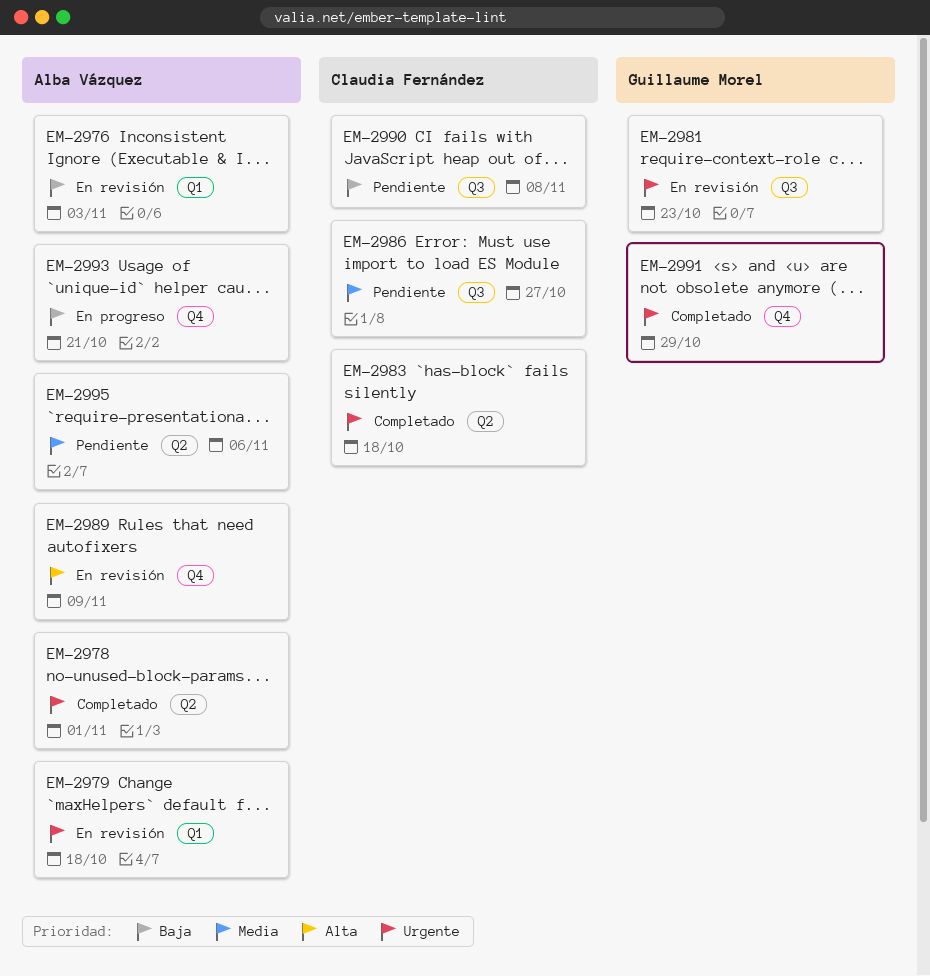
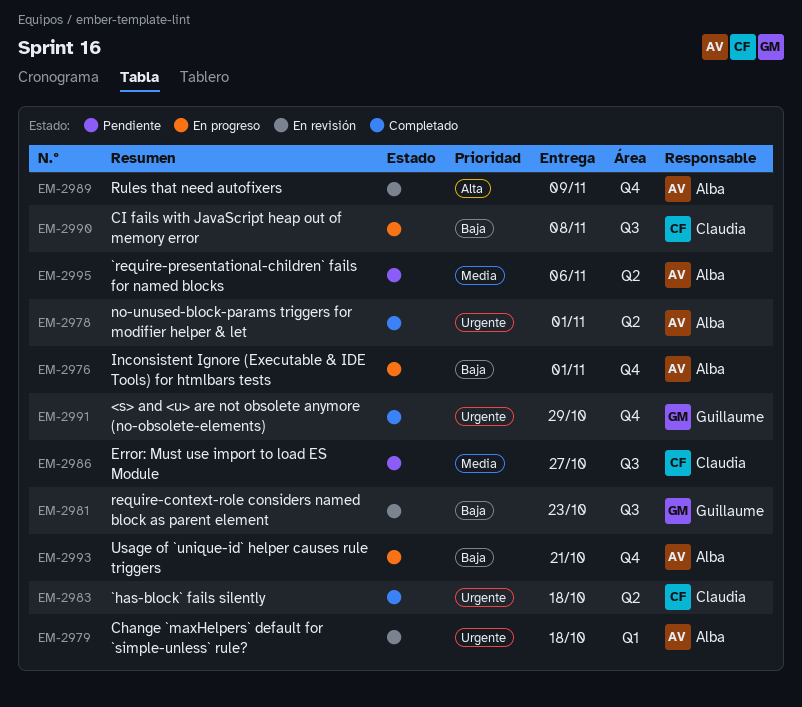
EM-2976, status: En revisión -> En progreso
EM-2976, label: Q1 -> Q4
EM-2976, due: Nov 3 -> Nov 1
EM-2981, priority: Urgente -> Baja
EM-2990, status: Pendiente -> En progreso

